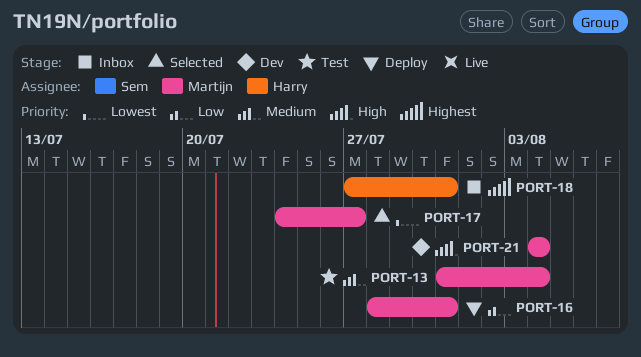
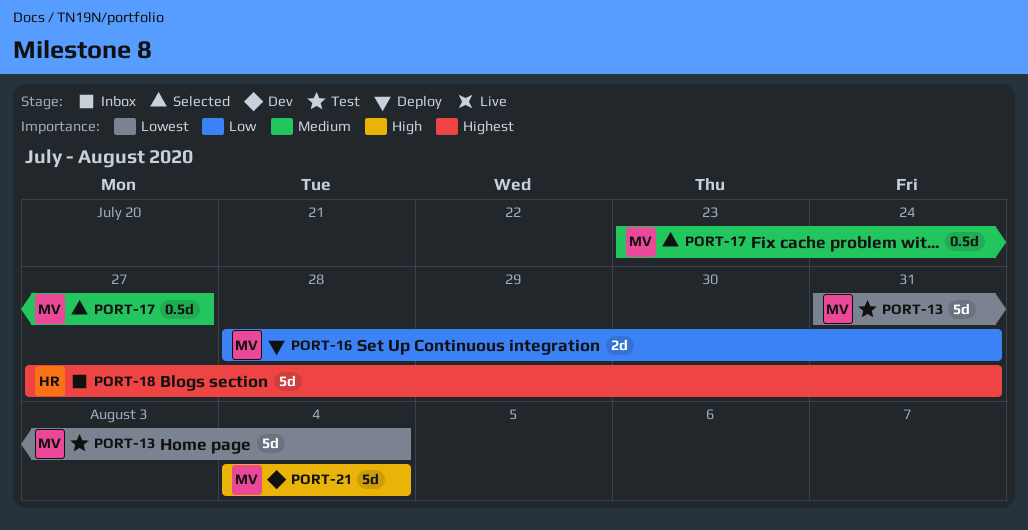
PORT-13, priority: Medium -> Lowest
PORT-17, priority: Lowest -> Medium
PORT-17, start: Jul 24 -> Jul 23

